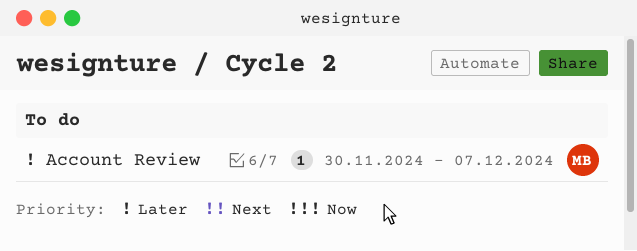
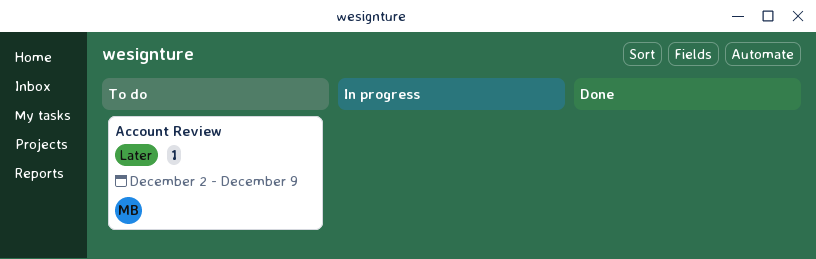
Account Review, start: Nov 30 -> Dec 2
Account Review, due: Dec 7 -> Dec 9

